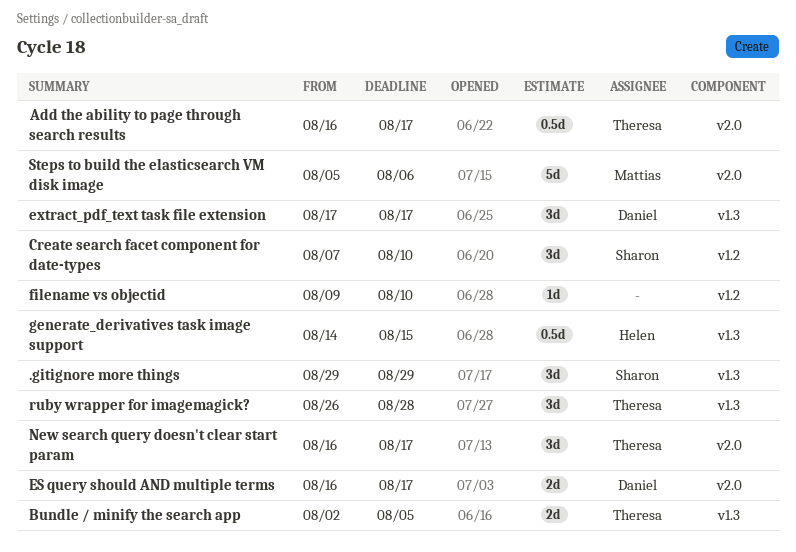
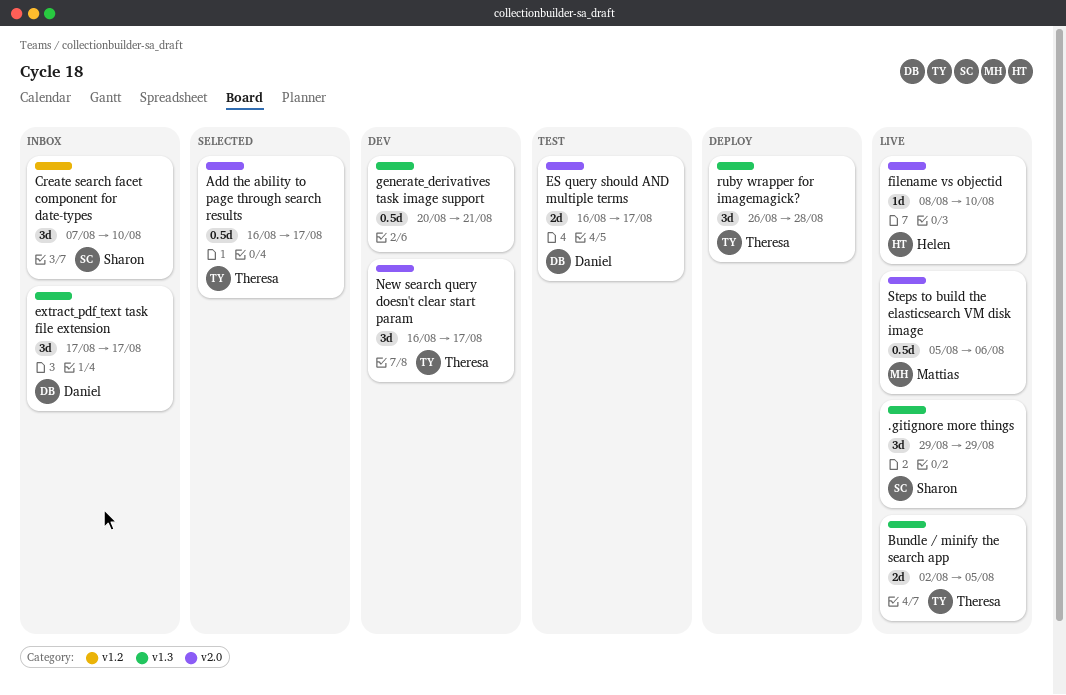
filename vs objectid, owner: none -> Helen
filename vs objectid, label: v1.2 -> v2.0
filename vs objectid, start: Aug 9 -> Aug 8
generate_derivatives task image support, owner: Helen -> none
generate_derivatives task image support, start: Aug 14 -> Aug 20
generate_derivatives task image support, due: Aug 15 -> Aug 21
Steps to build the elasticsearch VM disk image, estimate: 5d -> 0.5d

